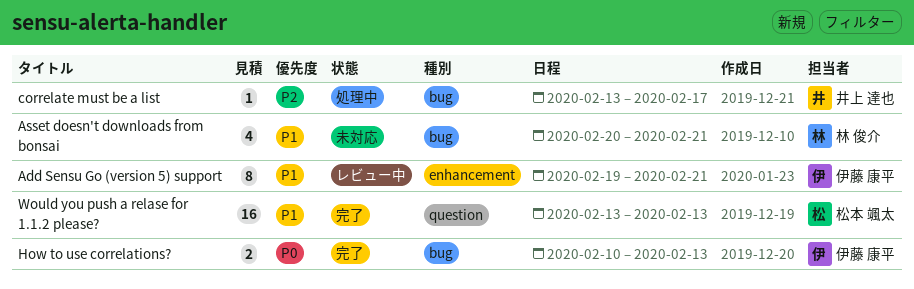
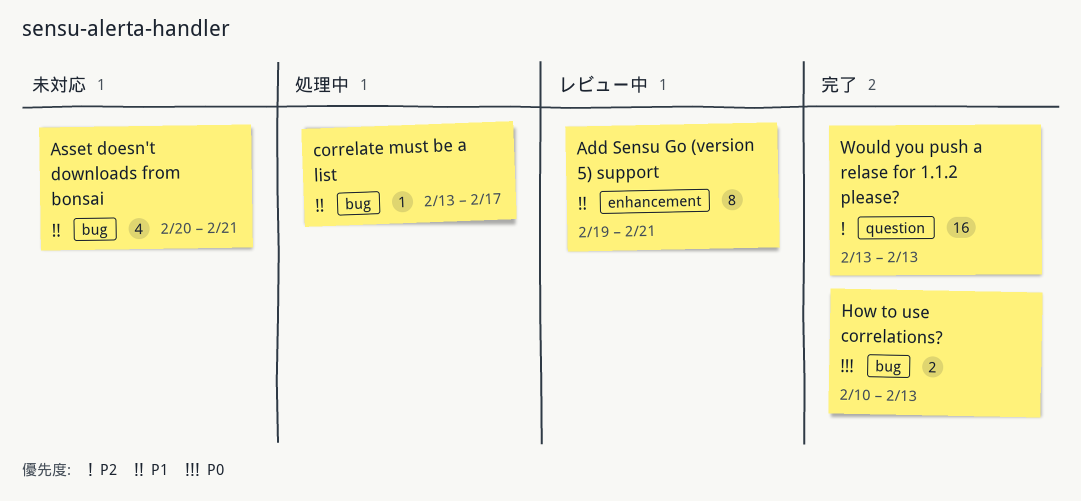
correlate must be a list, priority: P2 -> P1
Would you push a relase for 1.1.2 please?, priority: P1 -> P2

